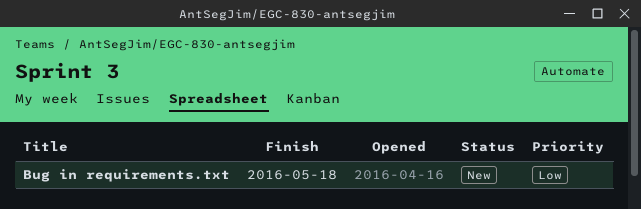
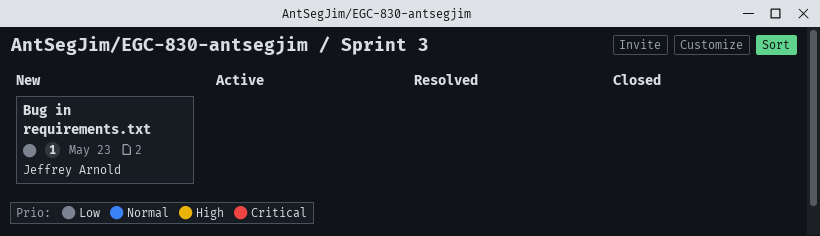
Bug in requirements.txt, due: May 18 -> May 23

